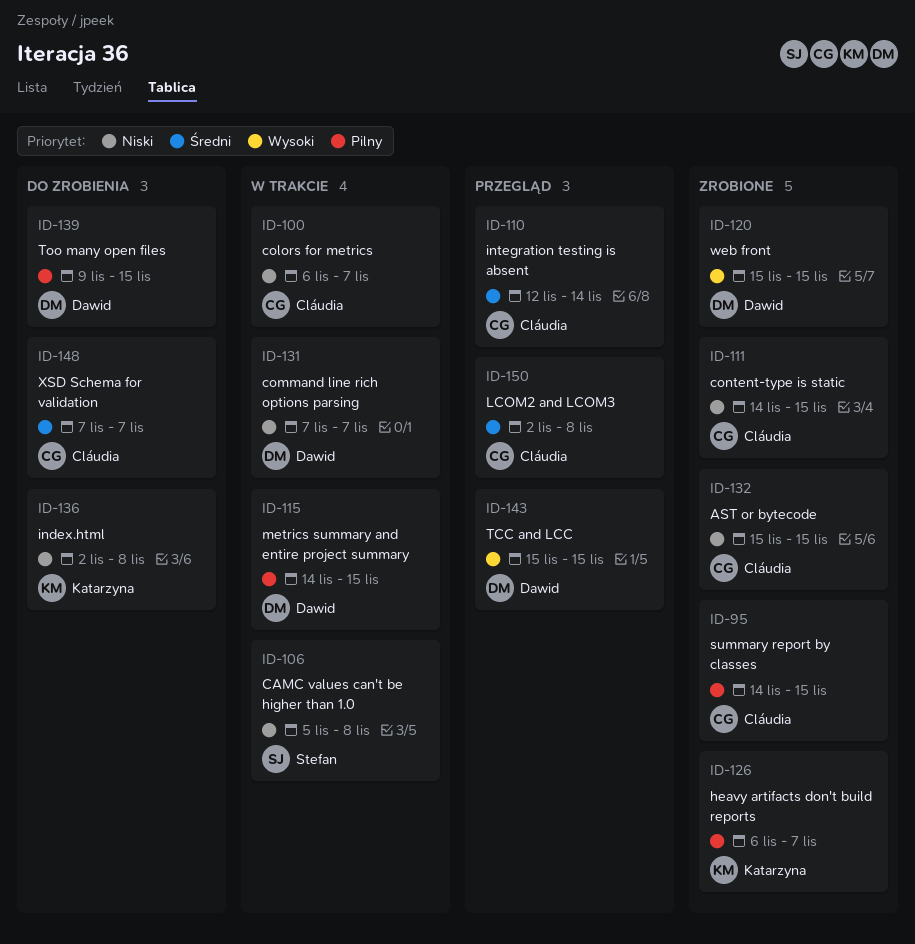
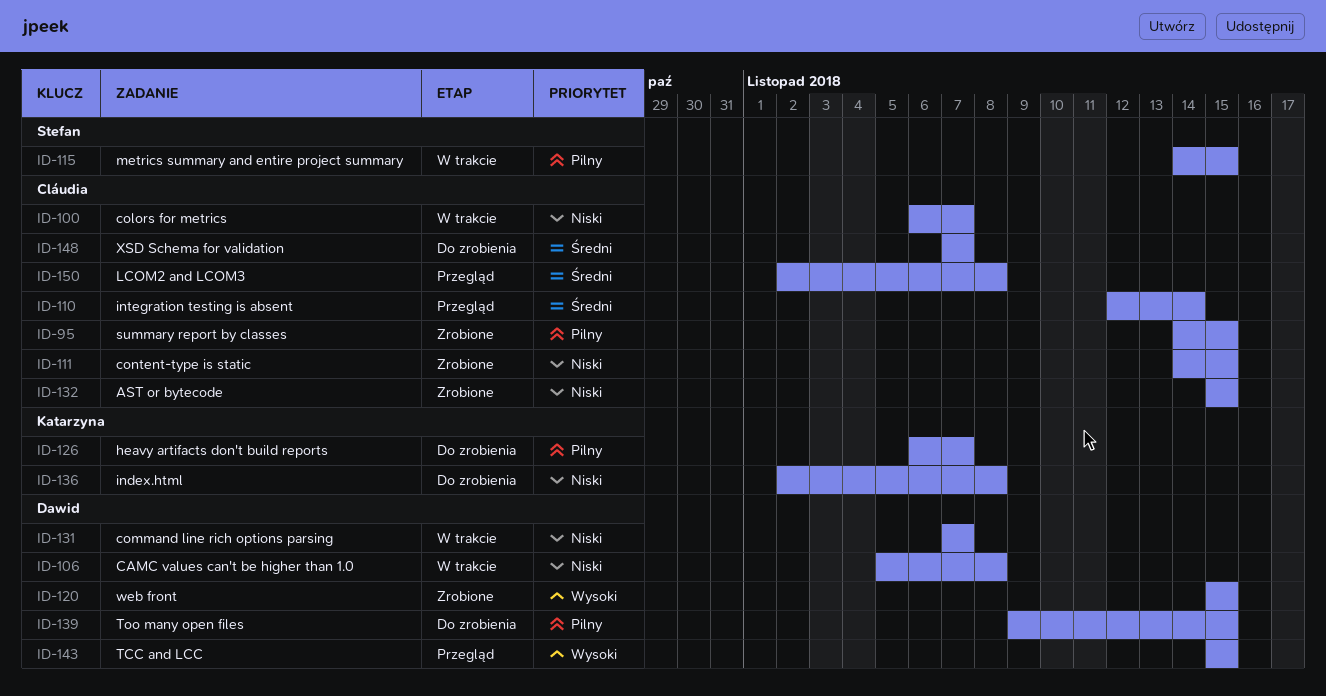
ID-106, owner: Stefan -> Dawid
ID-115, owner: Dawid -> Stefan
ID-126, status: Zrobione -> Do zrobienia

